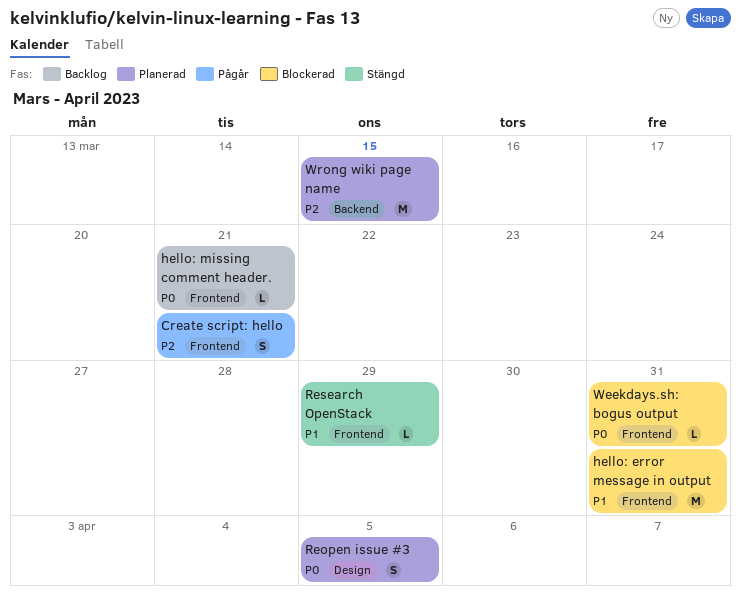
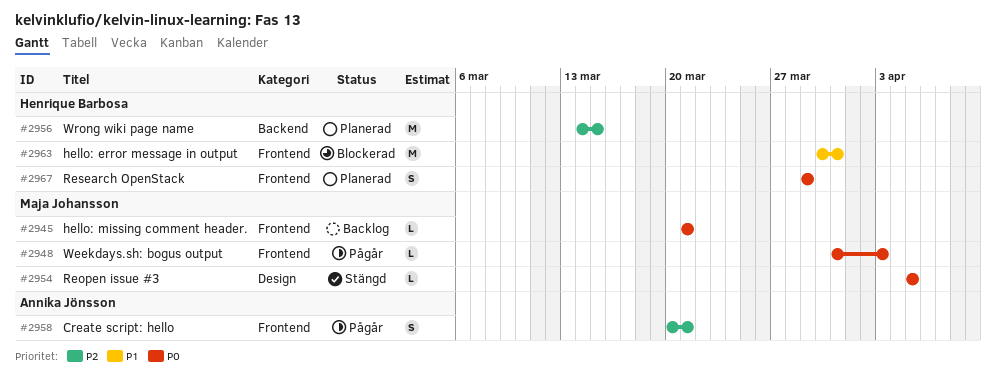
Reopen issue #3, status: Planerad -> Stängd
Reopen issue #3, estimate: S -> L
Research OpenStack, status: Stängd -> Planerad
Research OpenStack, priority: P1 -> P0
Research OpenStack, estimate: L -> S
Weekdays.sh: bogus output, status: Blockerad -> Pågår
Weekdays.sh: bogus output, due: Mar 31 -> Apr 3

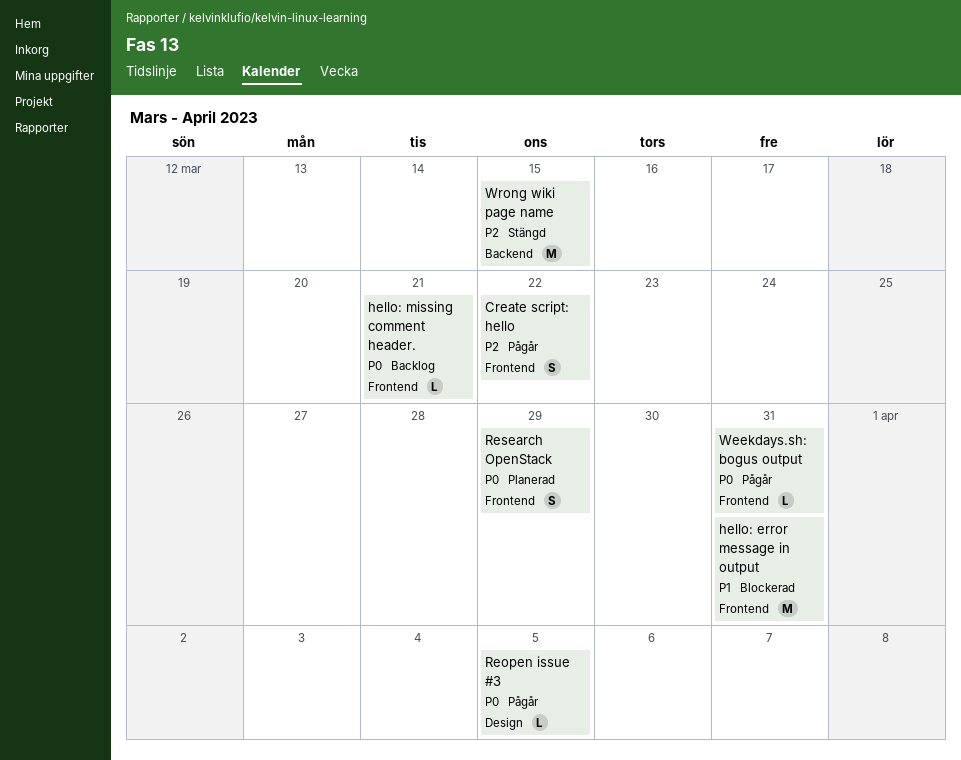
Create script: hello, due: Mar 21 -> Mar 22
Reopen issue #3, status: Stängd -> Pågår
Weekdays.sh: bogus output, due: Apr 3 -> Mar 31
Wrong wiki page name, status: Planerad -> Stängd

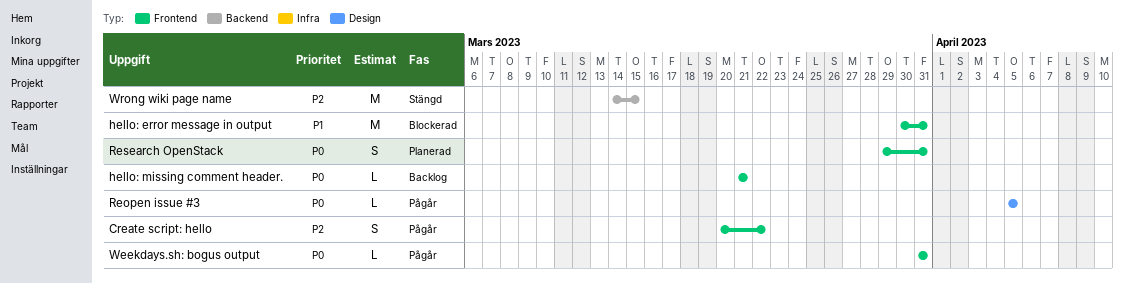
Research OpenStack, due: Mar 29 -> Mar 31

